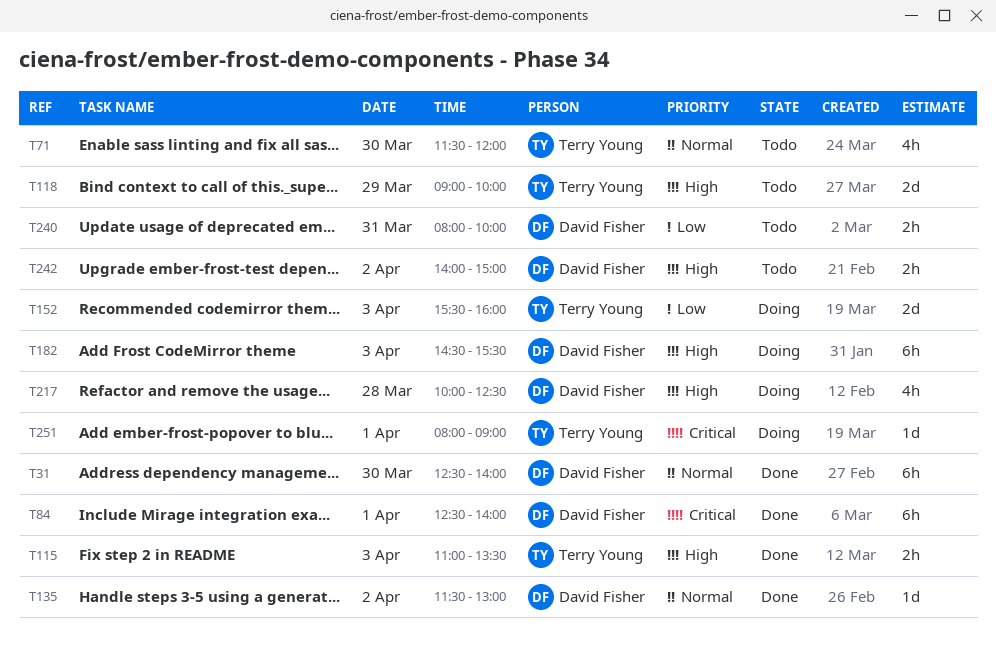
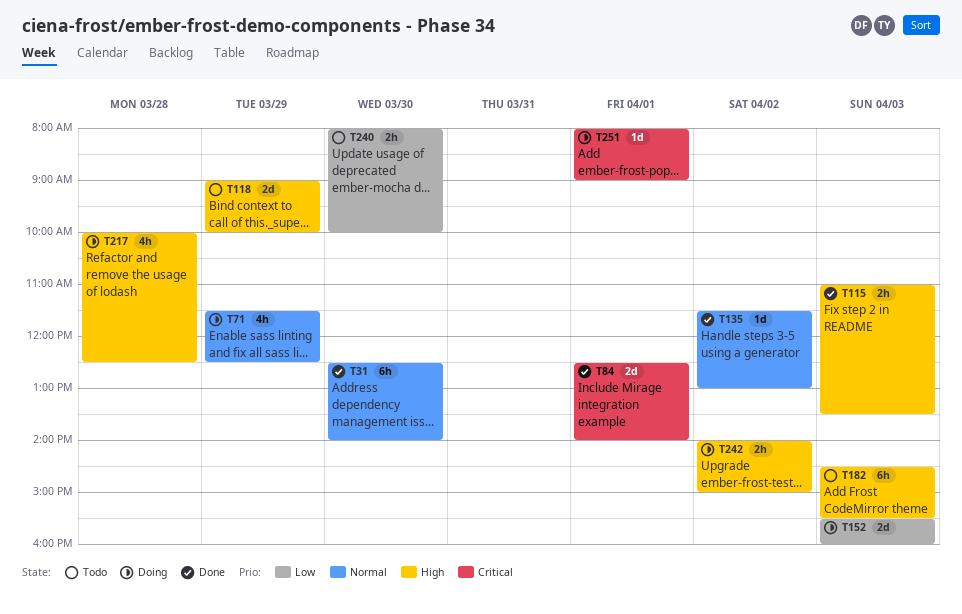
T71, status: Todo -> Doing
T71, day: Mar 30 -> Mar 29
T71, ends: 12:00 -> 12:30
T84, estimate: 6h -> 2d
T182, status: Doing -> Todo
T240, day: Mar 31 -> Mar 30
T242, status: Todo -> Doing

